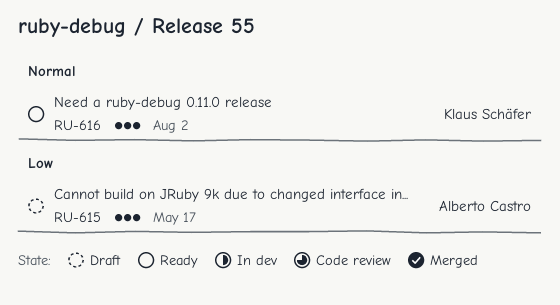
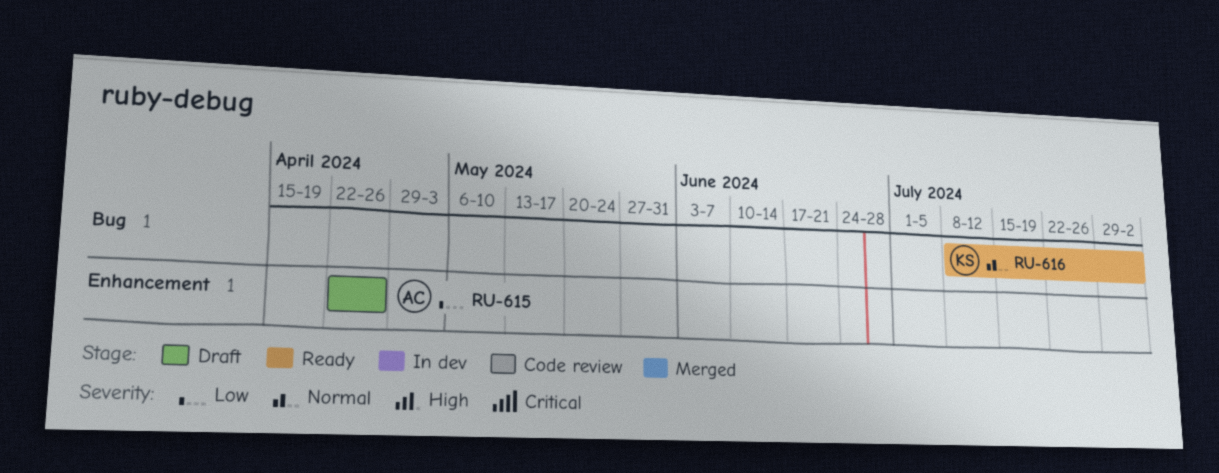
RU-615, due: May 17 -> Apr 26

